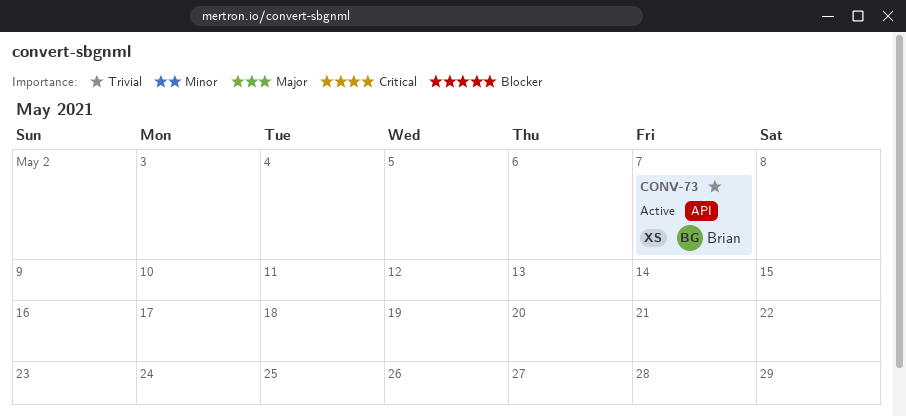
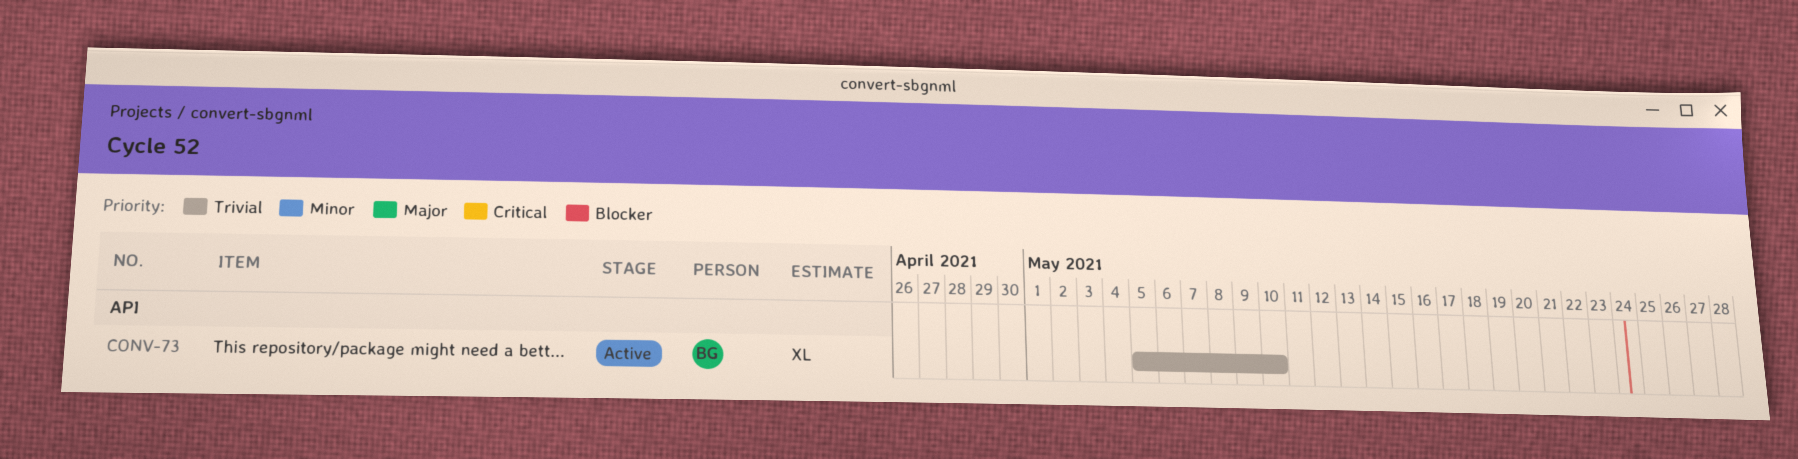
CONV-73, estimate: XS -> XL
CONV-73, due: May 7 -> May 10

